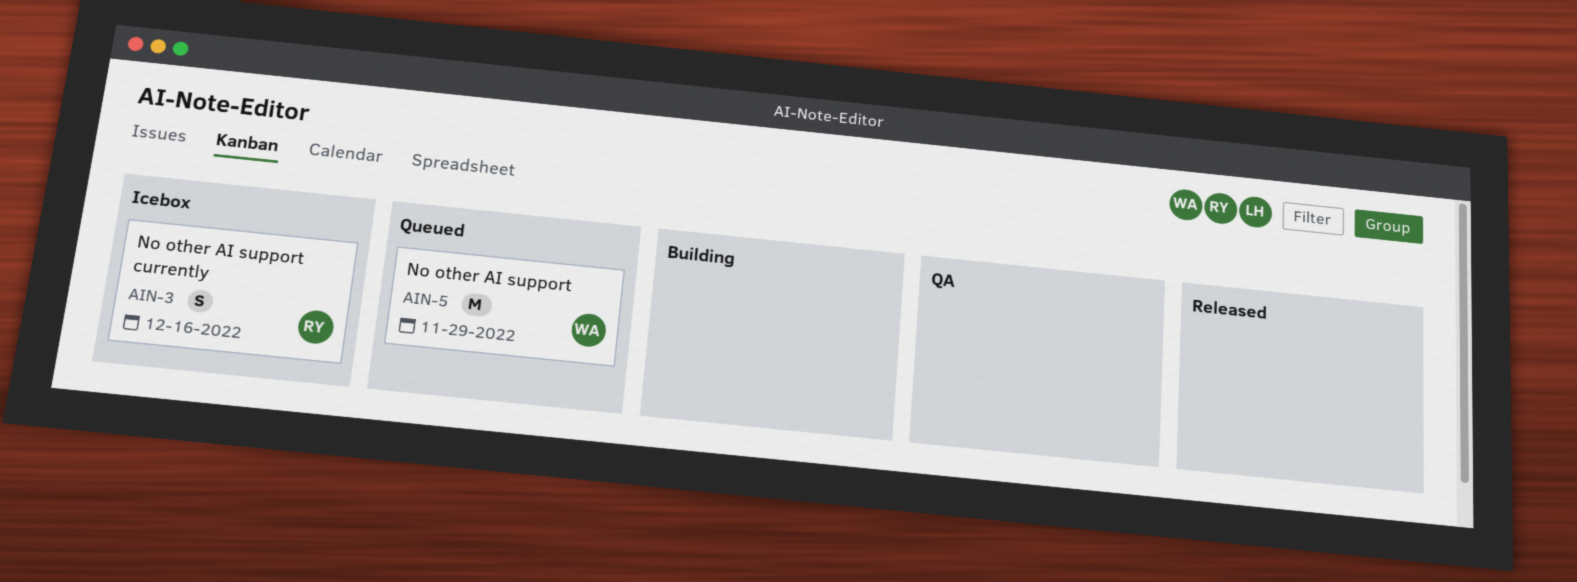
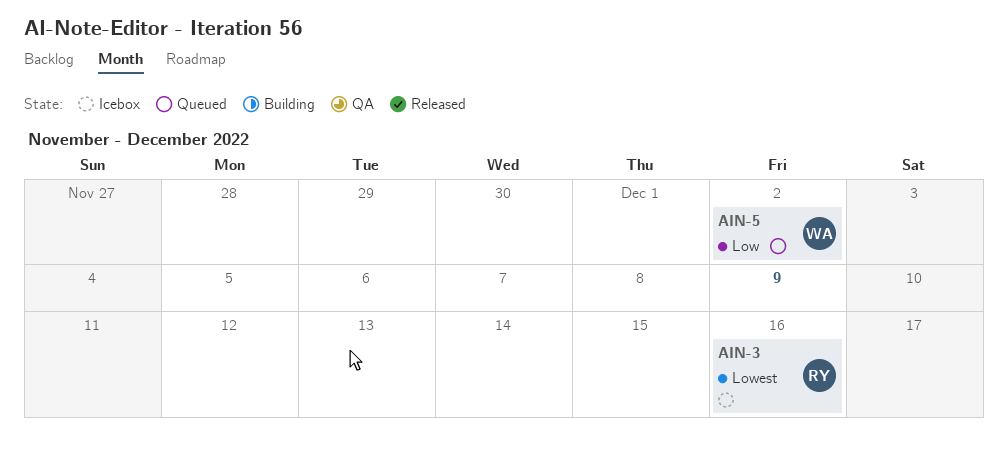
AIN-5, due: Nov 29 -> Dec 2

